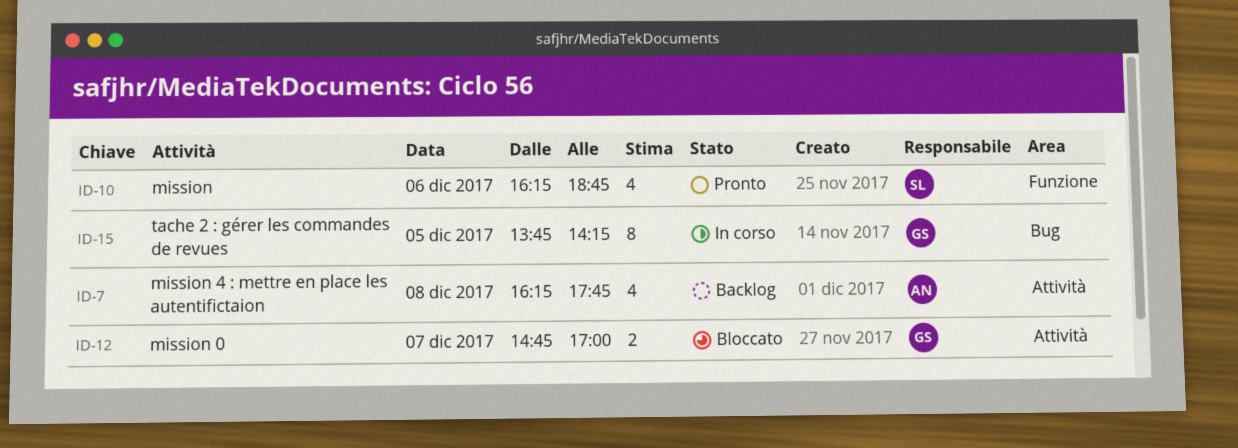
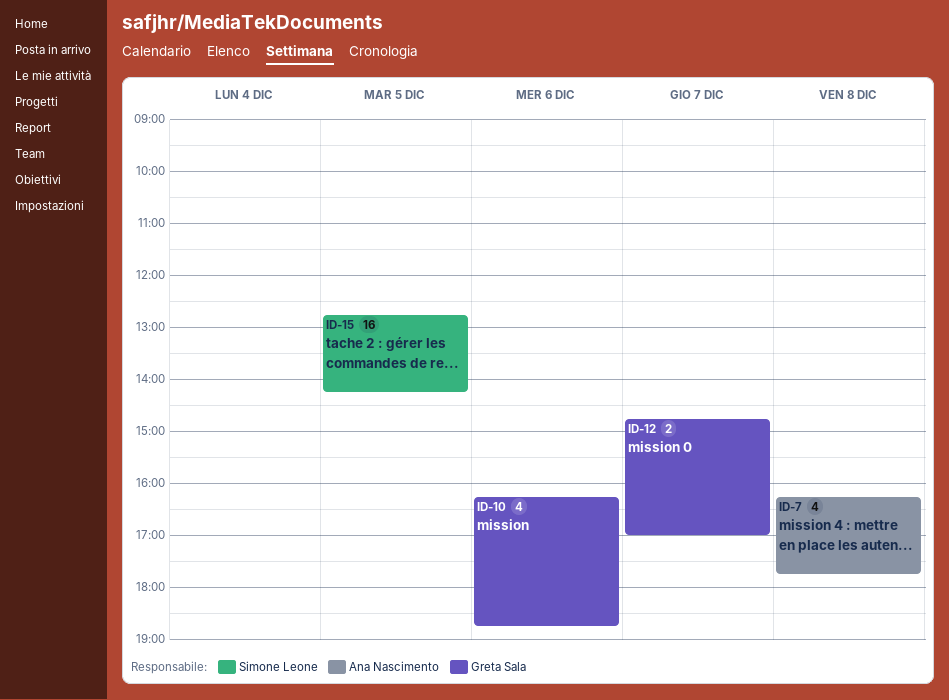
ID-10, owner: Simone Leone -> Greta Sala
ID-15, owner: Greta Sala -> Simone Leone
ID-15, estimate: 8 -> 16
ID-15, begins: 13:45 -> 12:45

